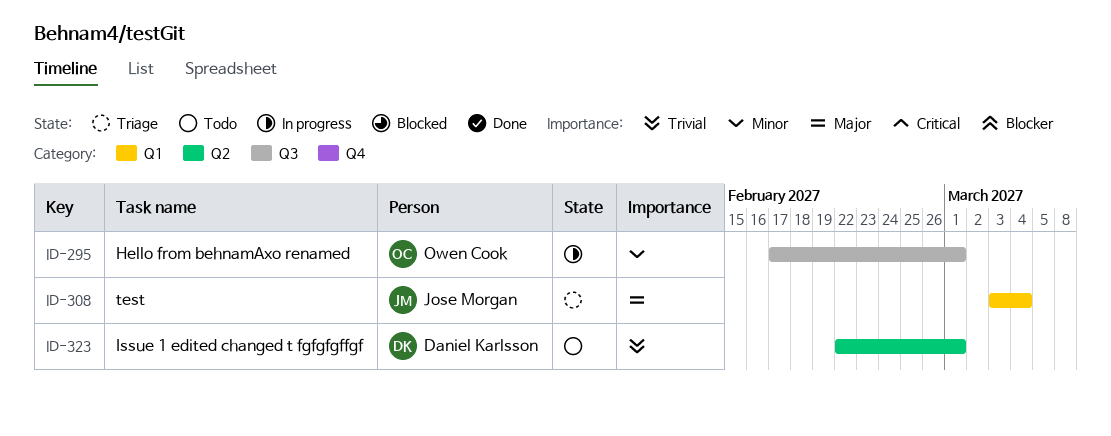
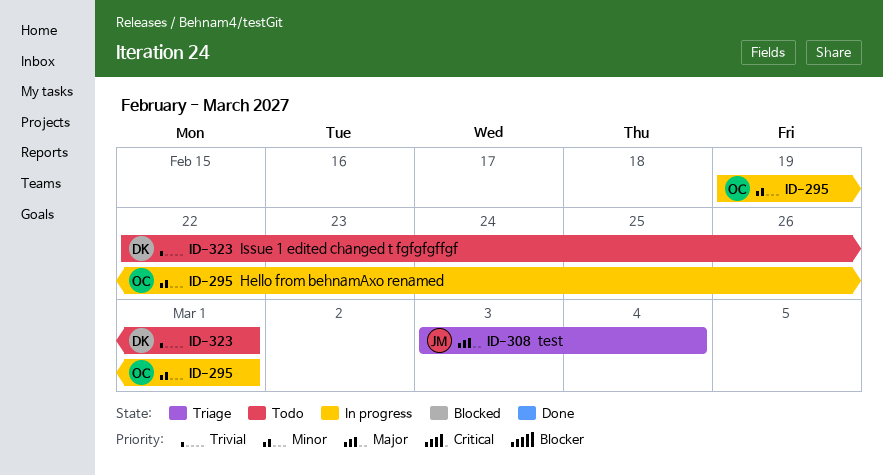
ID-295, start: Feb 17 -> Feb 19

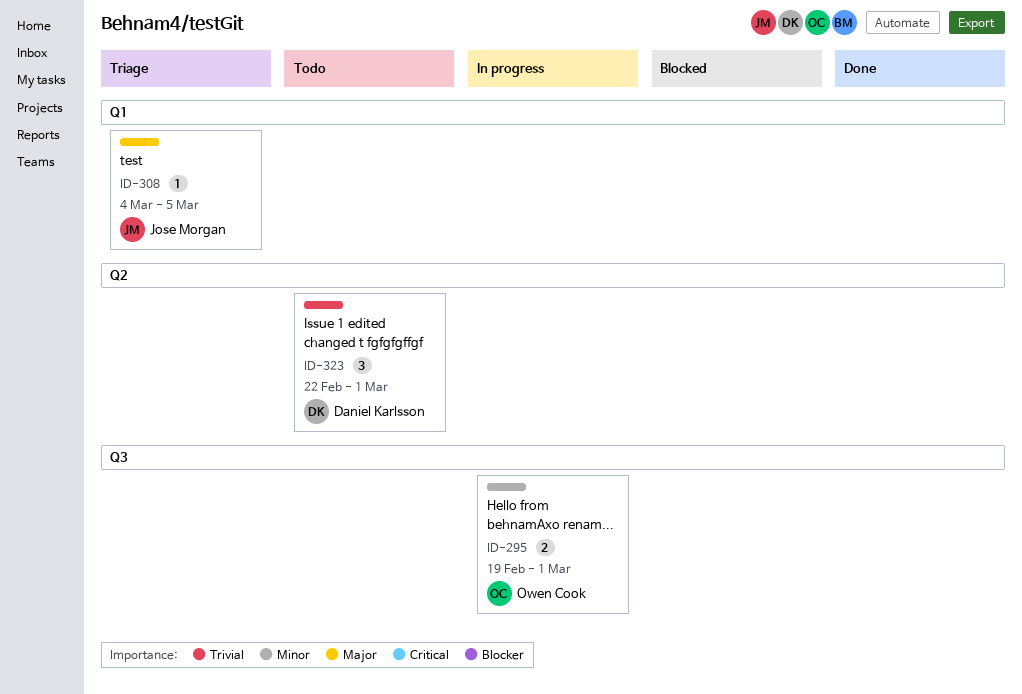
ID-308, start: Mar 3 -> Mar 4
ID-308, due: Mar 4 -> Mar 5

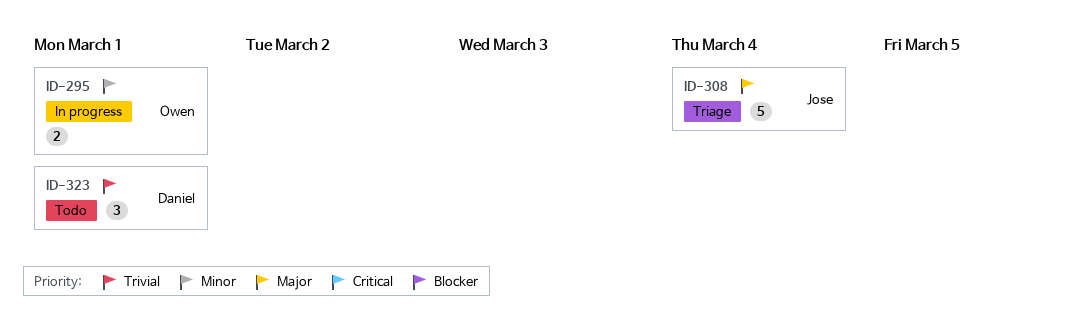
ID-308, estimate: 1 -> 5
ID-308, due: Mar 5 -> Mar 4

